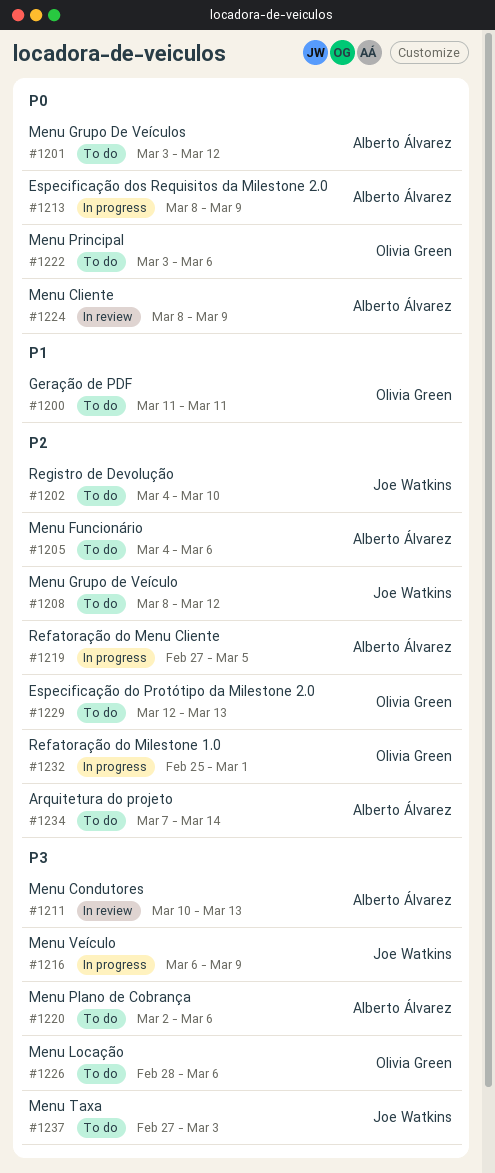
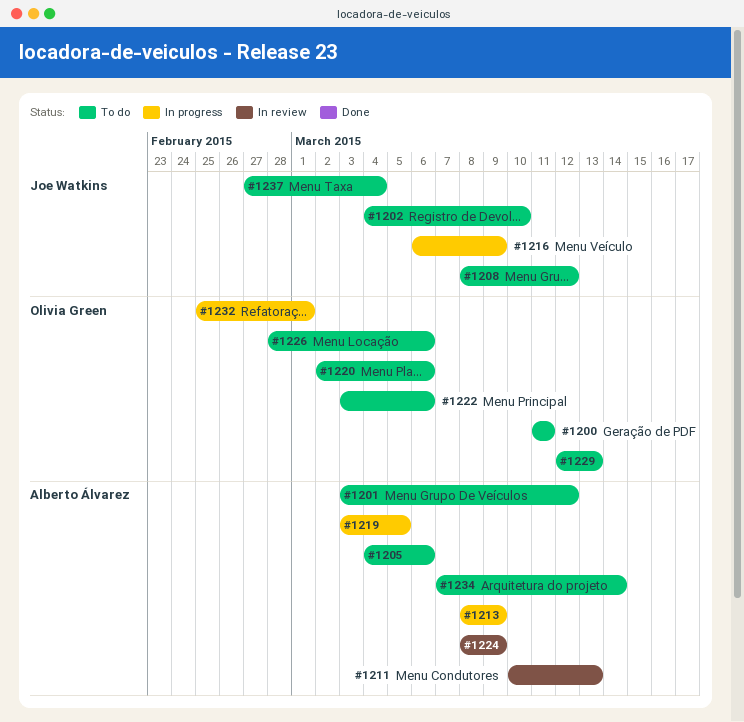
#1219, start: Feb 27 -> Mar 3
#1220, owner: Alberto Álvarez -> Olivia Green
#1237, due: Mar 3 -> Mar 4

